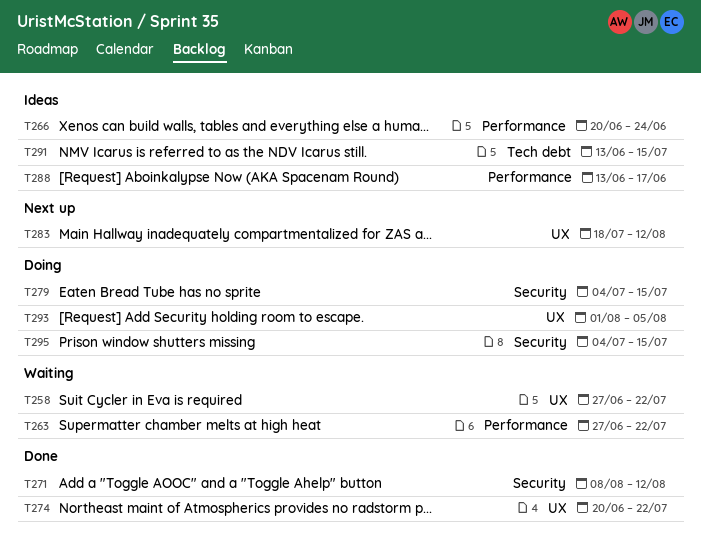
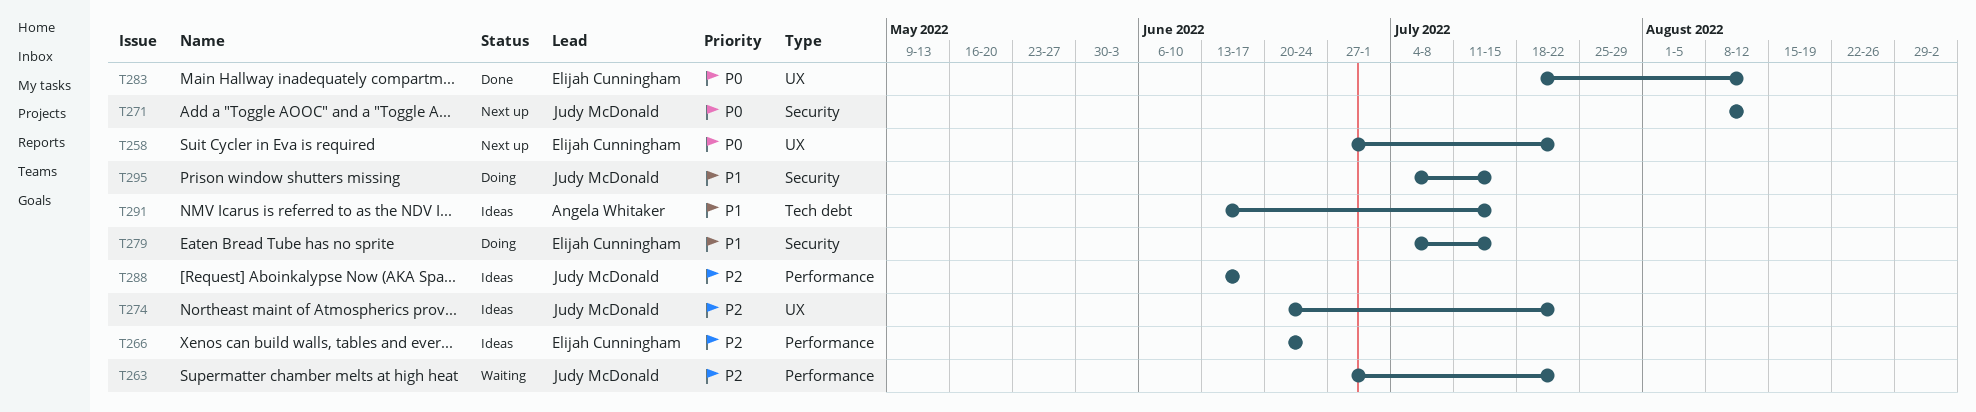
T258, status: Waiting -> Next up
T271, status: Done -> Next up
T274, status: Done -> Ideas
T283, status: Next up -> Done
T293: present -> none

